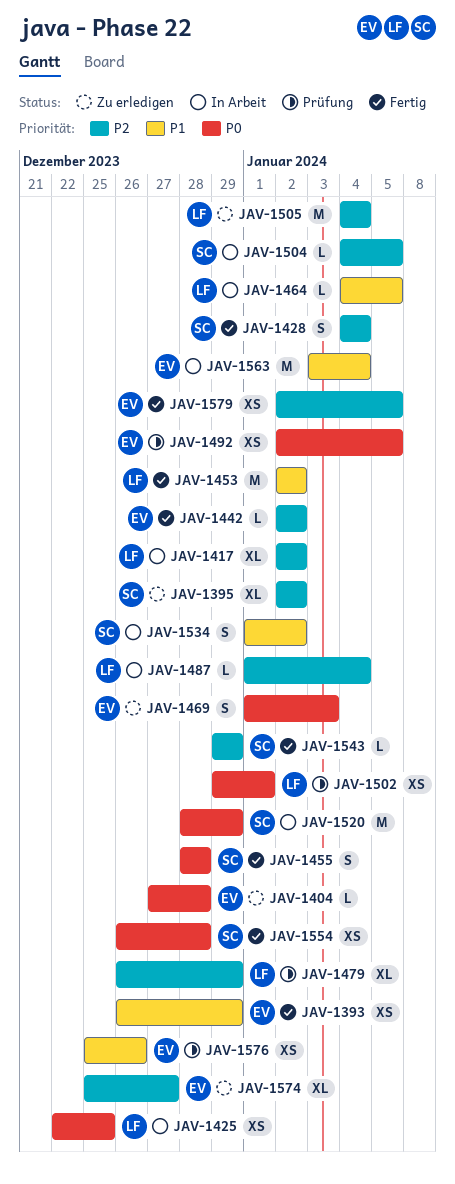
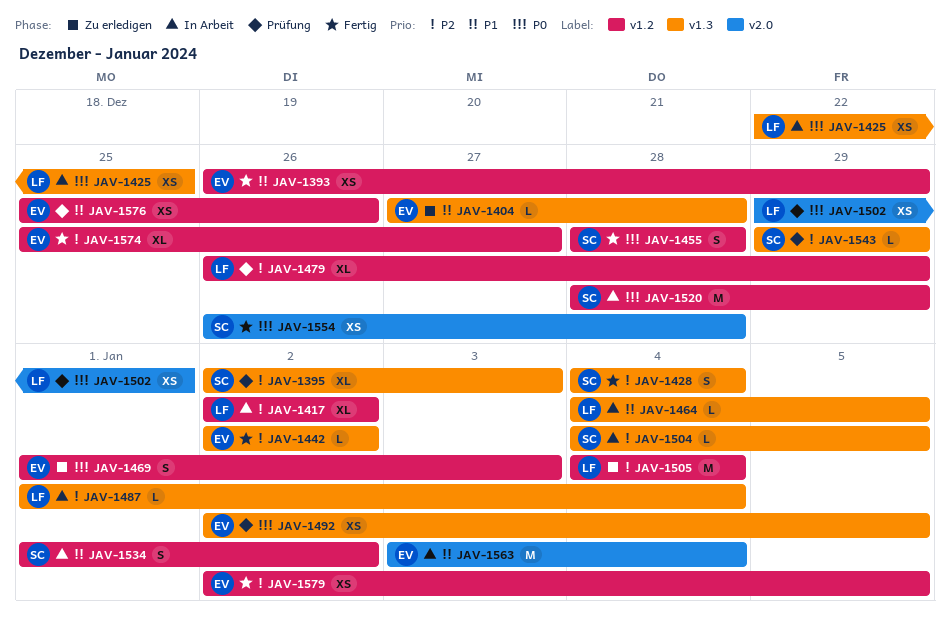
JAV-1395, status: Zu erledigen -> Prüfung
JAV-1395, due: Jan 2 -> Jan 3
JAV-1404, priority: P0 -> P1
JAV-1453: present -> none
JAV-1543, status: Fertig -> Prüfung
JAV-1574, status: Zu erledigen -> Fertig

